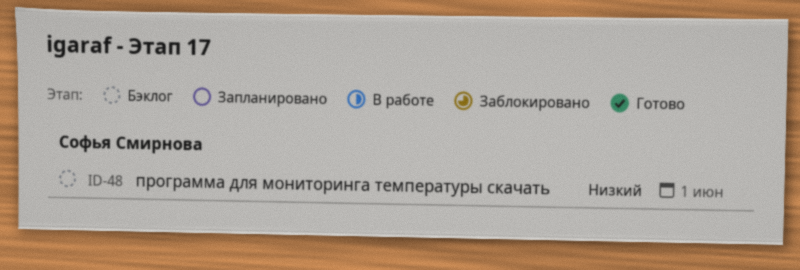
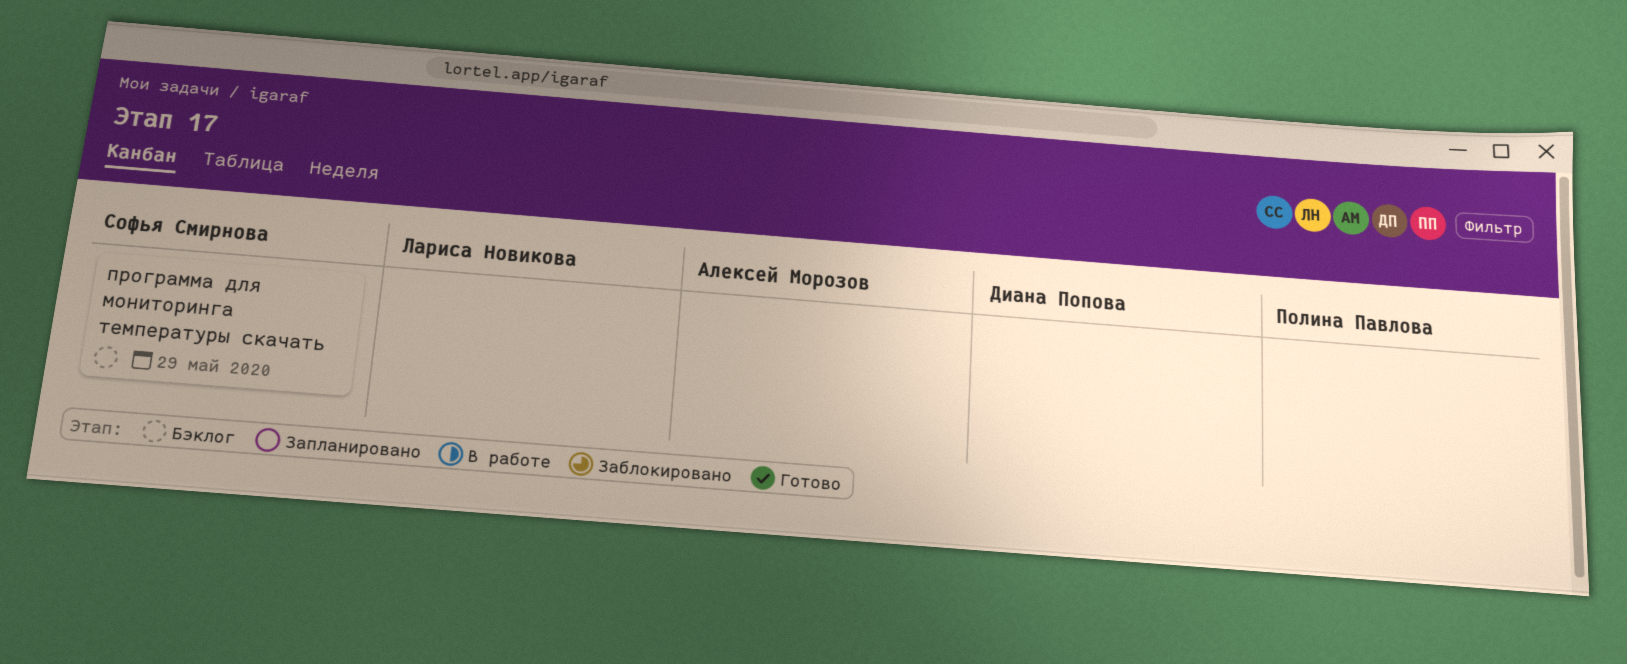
программа для мониторинга температуры скачать, due: Jun 1 -> May 29

